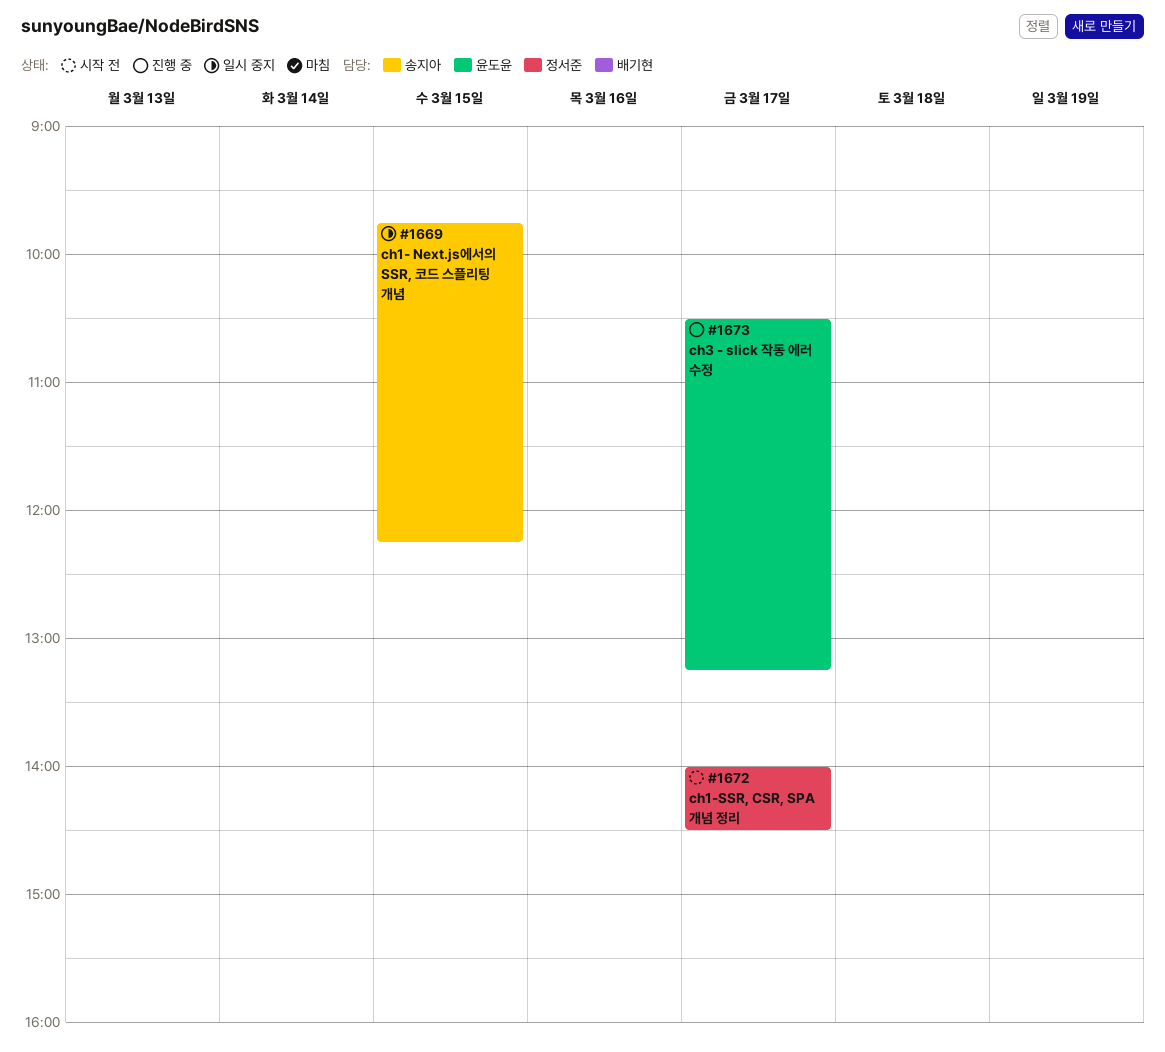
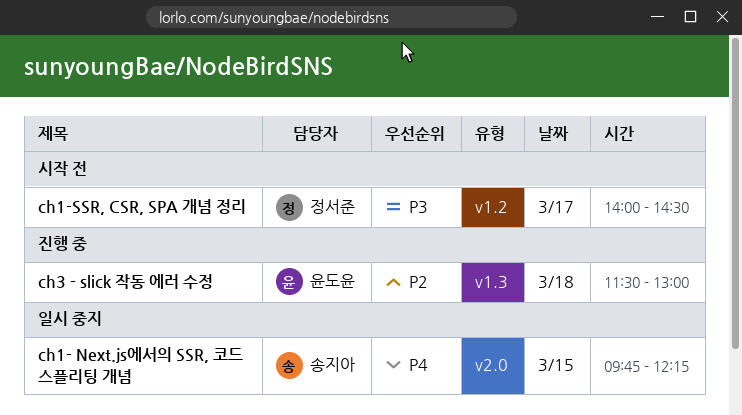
ch3 - slick 작동 에러 수정, day: Mar 17 -> Mar 18
ch3 - slick 작동 에러 수정, begins: 10:30 -> 11:30
ch3 - slick 작동 에러 수정, ends: 13:15 -> 13:00

